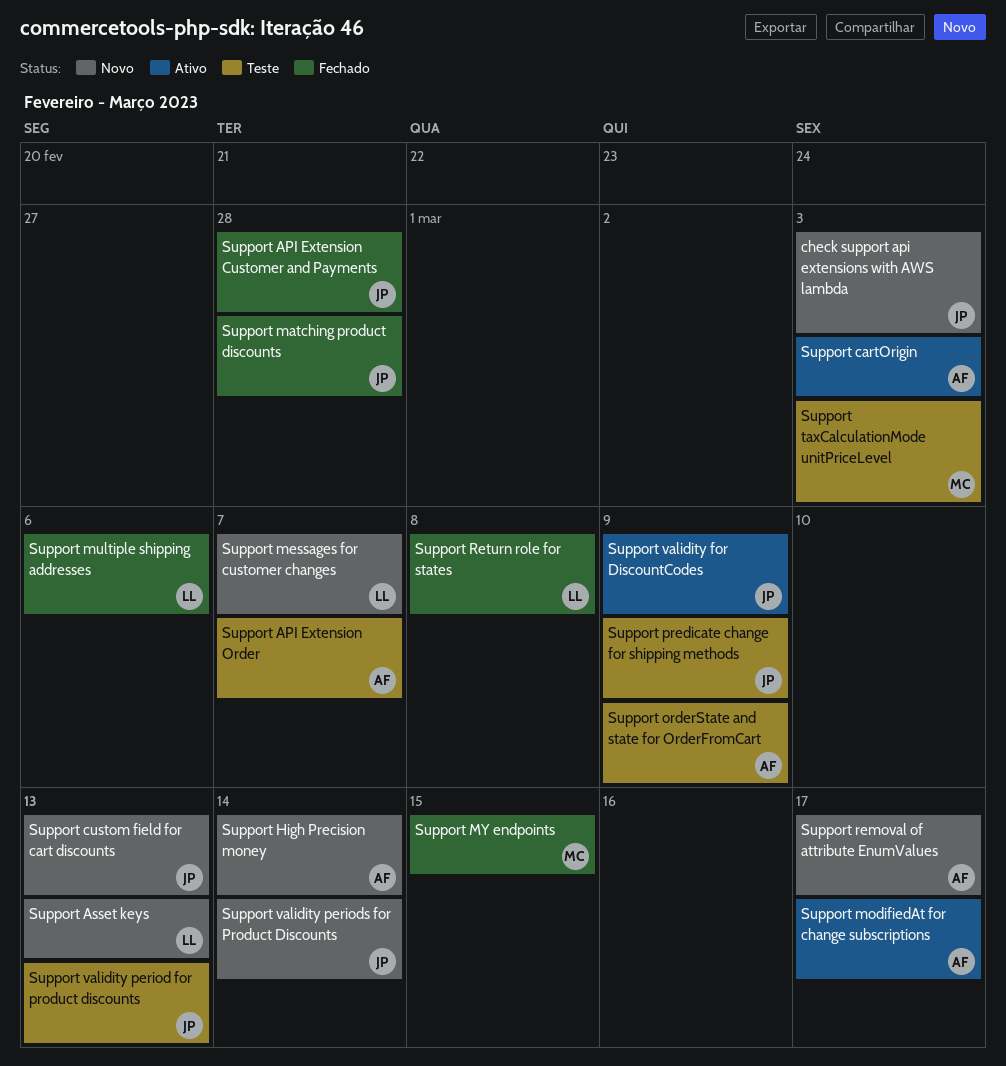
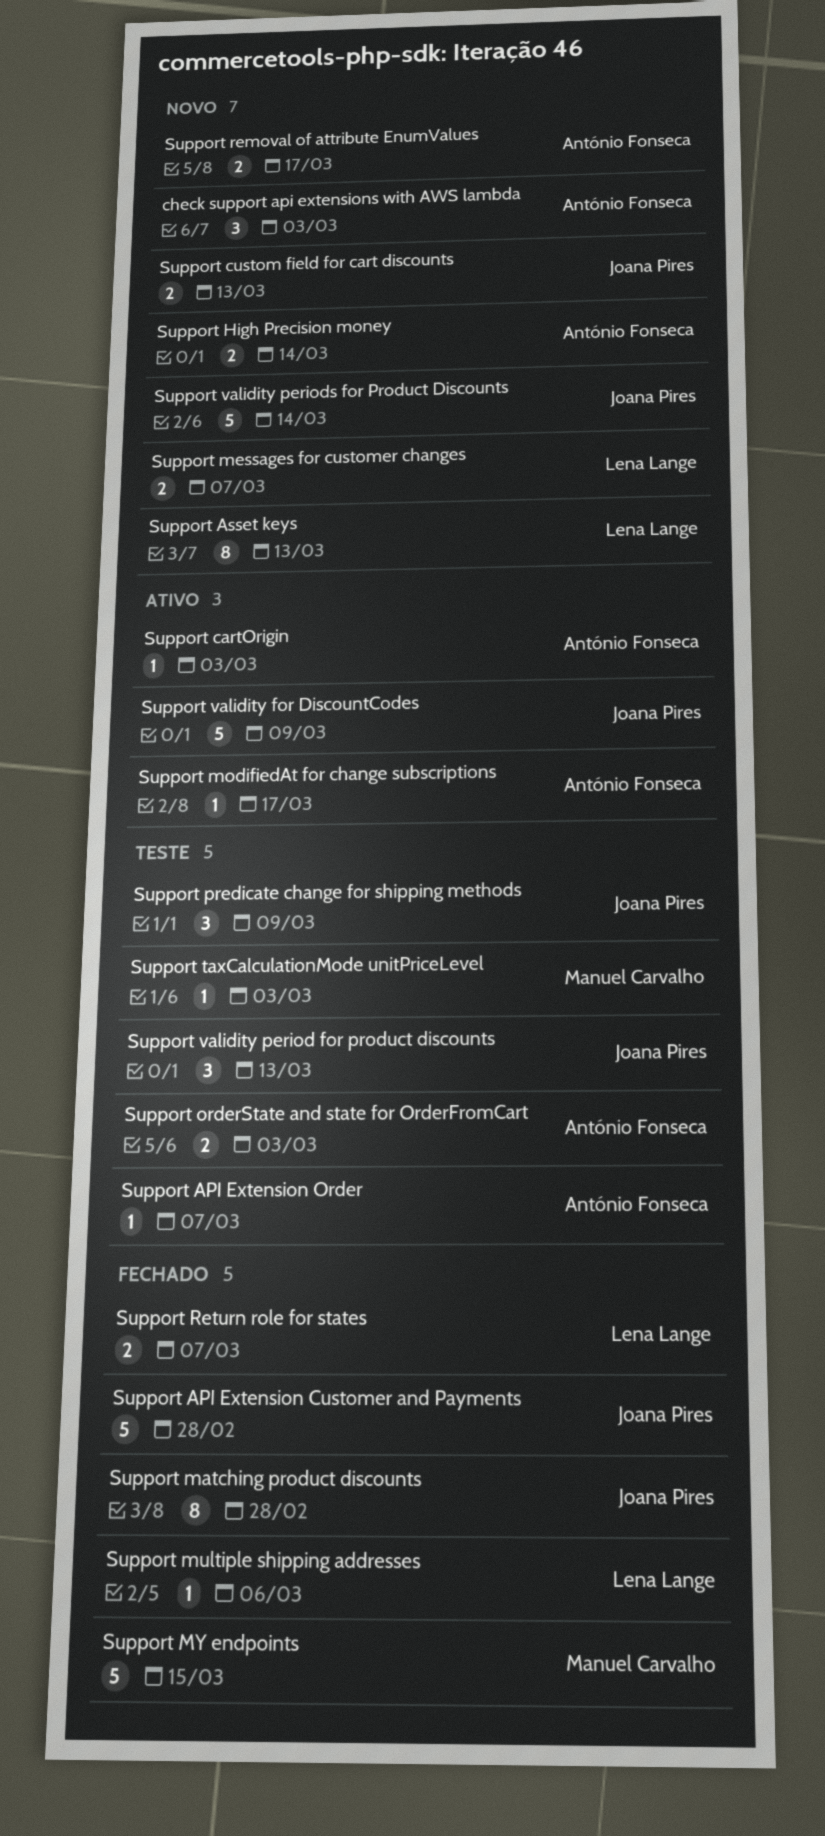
check support api extensions with AWS lambda, owner: Joana Pires -> António Fonseca
Support orderState and state for OrderFromCart, due: Mar 9 -> Mar 3
Support Return role for states, due: Mar 8 -> Mar 7

